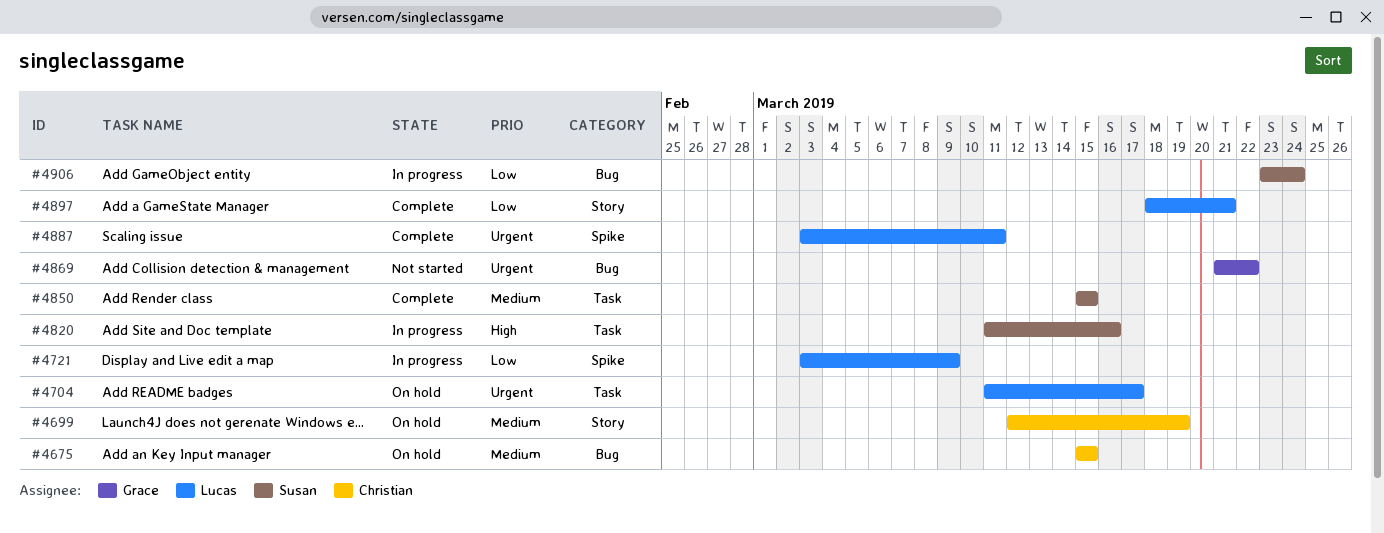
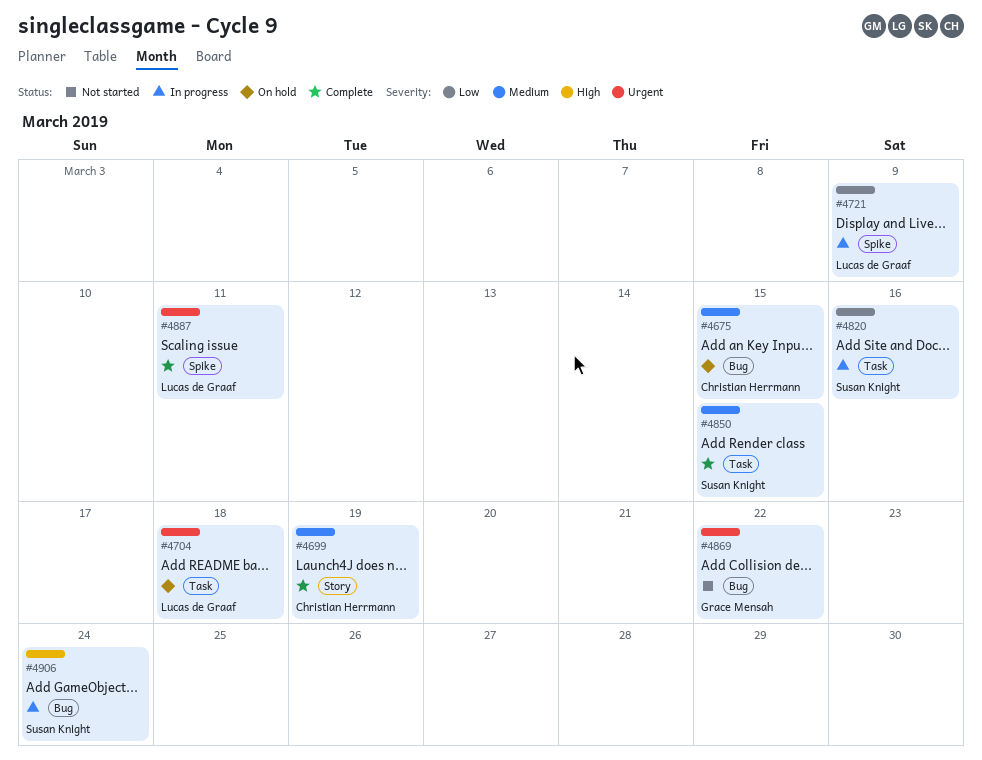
#4699, status: On hold -> Complete
#4704, due: Mar 17 -> Mar 18
#4820, priority: High -> Low
#4897: present -> none
#4906, priority: Low -> High

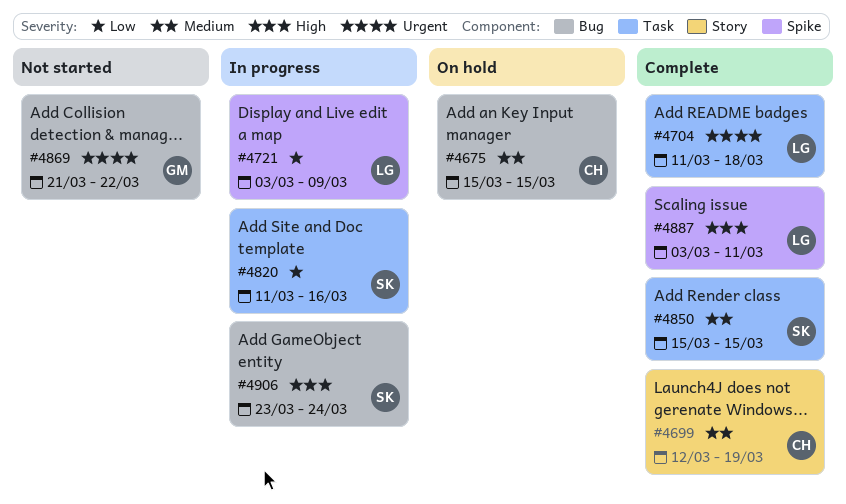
#4704, status: On hold -> Complete
#4887, priority: Urgent -> High

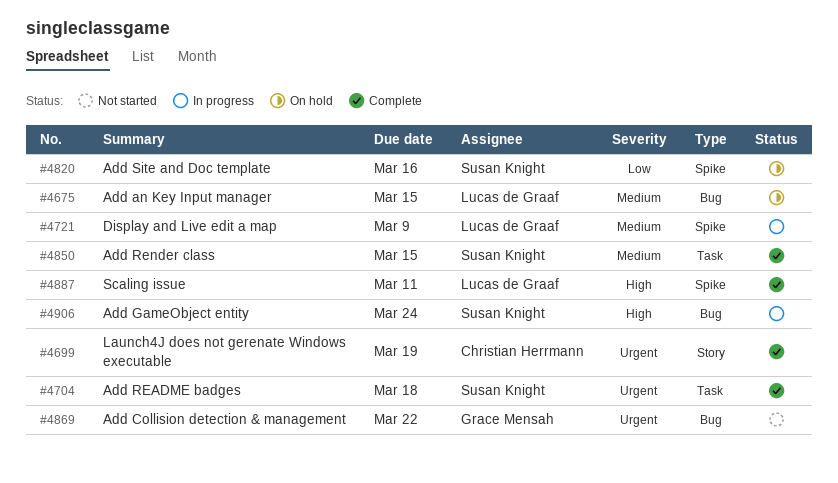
#4675, owner: Christian Herrmann -> Lucas de Graaf
#4699, priority: Medium -> Urgent
#4704, owner: Lucas de Graaf -> Susan Knight
#4721, priority: Low -> Medium
#4820, status: In progress -> On hold
#4820, label: Task -> Spike

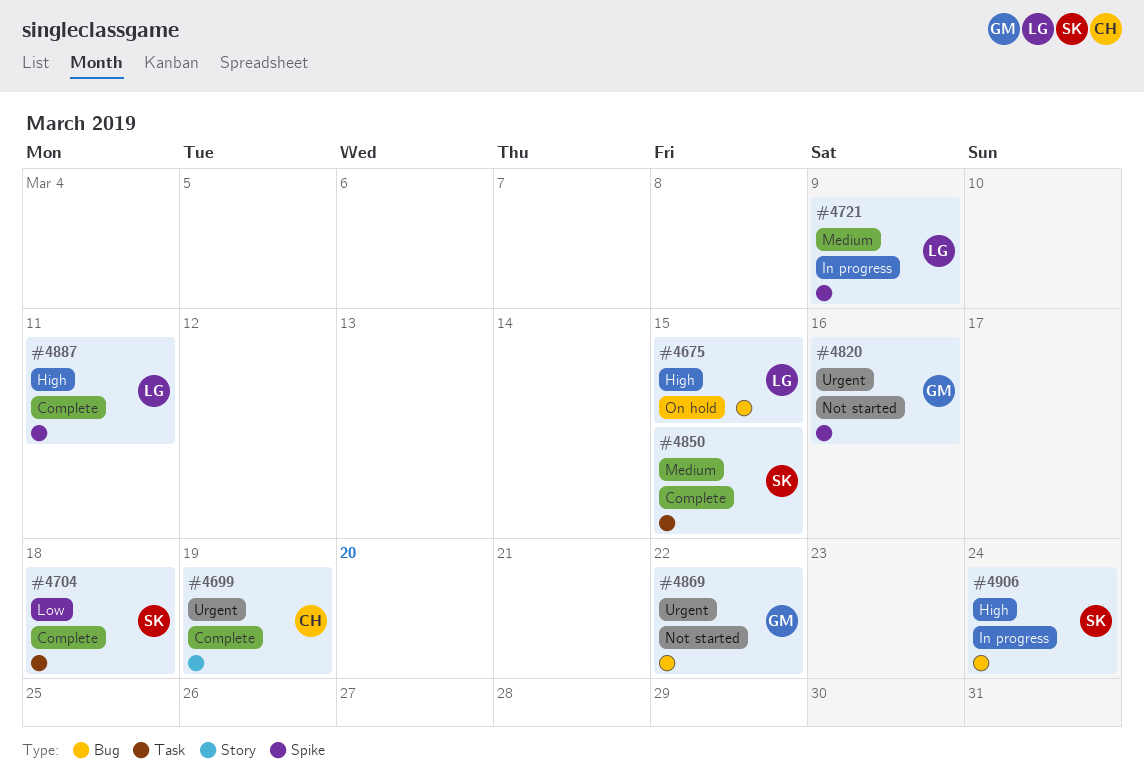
#4675, priority: Medium -> High
#4704, priority: Urgent -> Low
#4820, status: On hold -> Not started
#4820, owner: Susan Knight -> Grace Mensah
#4820, priority: Low -> Urgent

